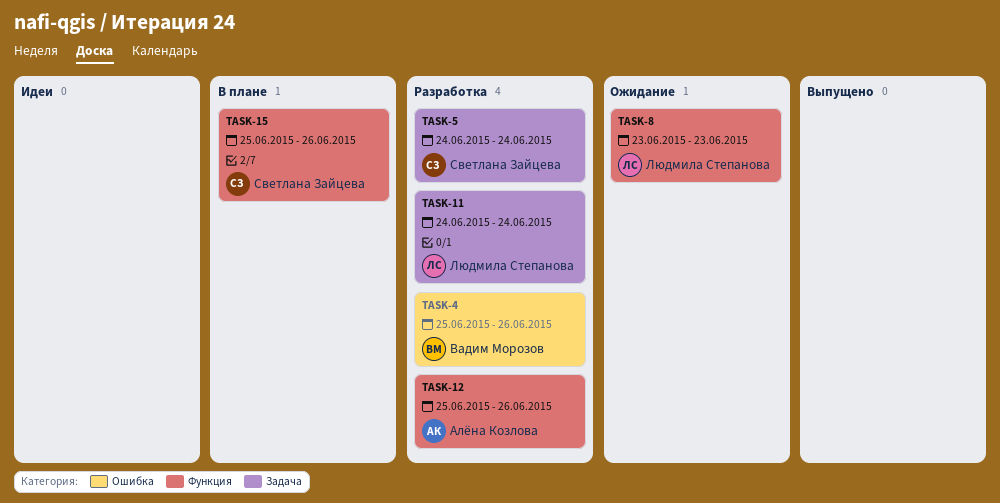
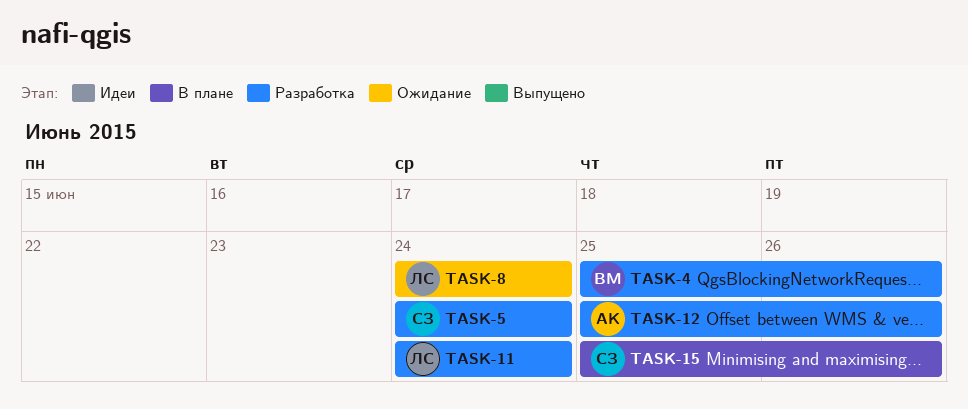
TASK-8, start: Jun 23 -> Jun 24
TASK-8, due: Jun 23 -> Jun 24

